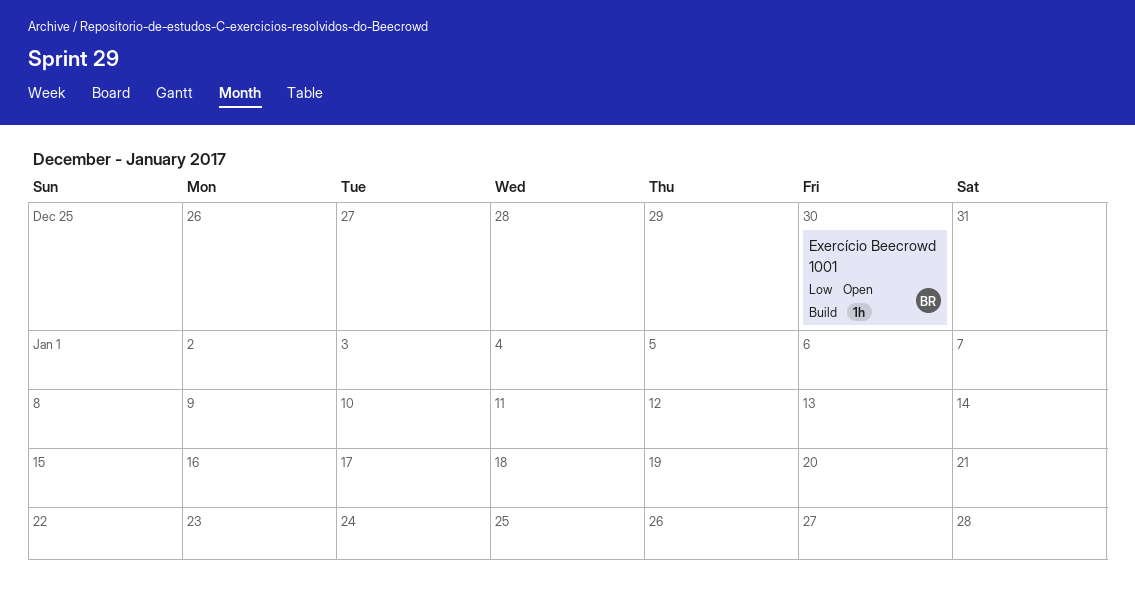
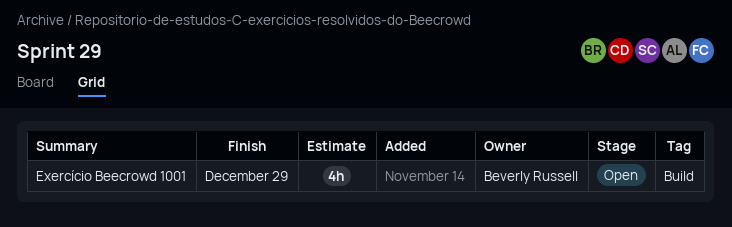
Exercício Beecrowd 1001, estimate: 1h -> 4h
Exercício Beecrowd 1001, due: Dec 30 -> Dec 29

